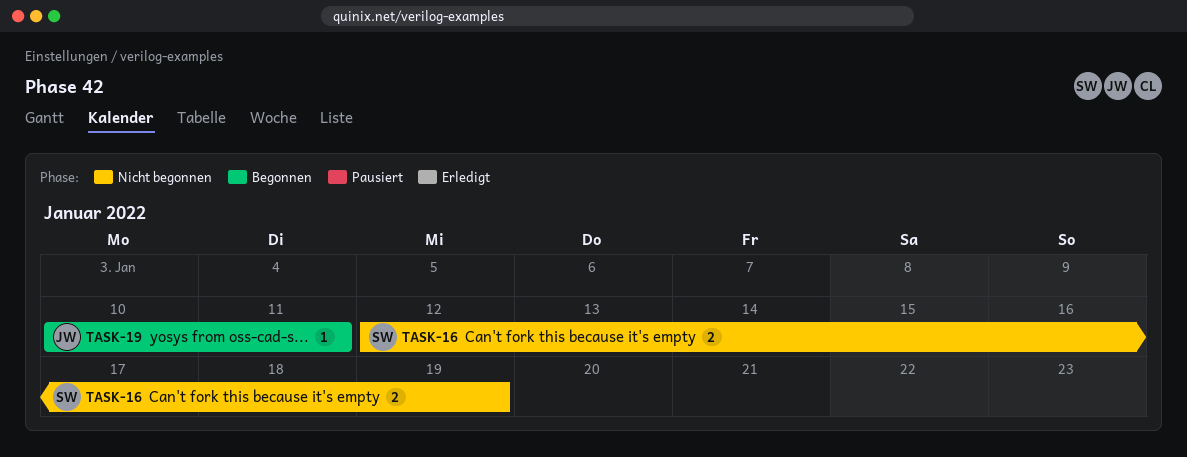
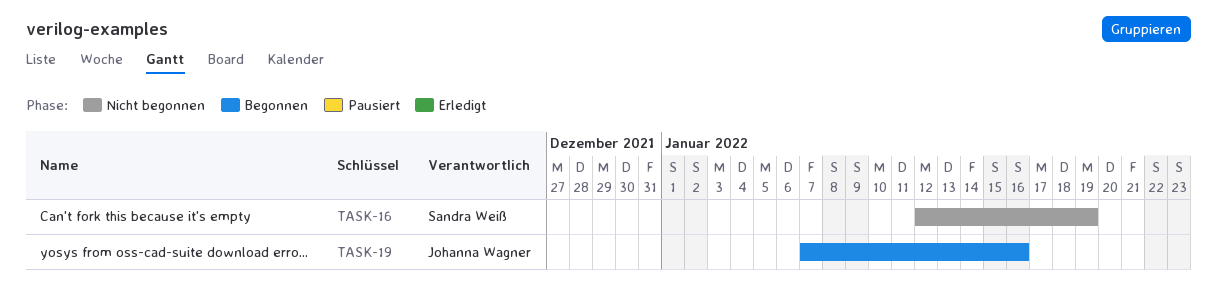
TASK-19, start: Jan 10 -> Jan 7
TASK-19, due: Jan 11 -> Jan 16

